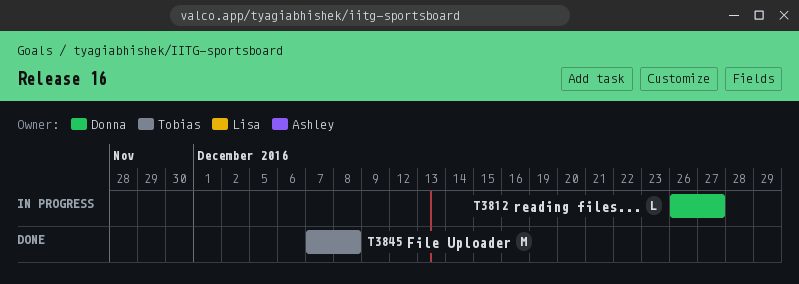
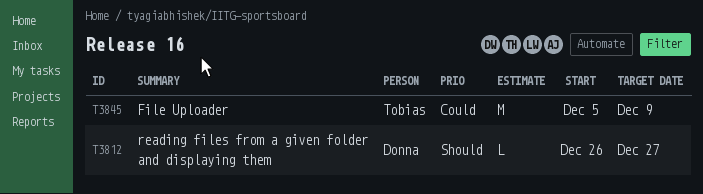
T3845, start: Dec 7 -> Dec 5
T3845, due: Dec 8 -> Dec 9

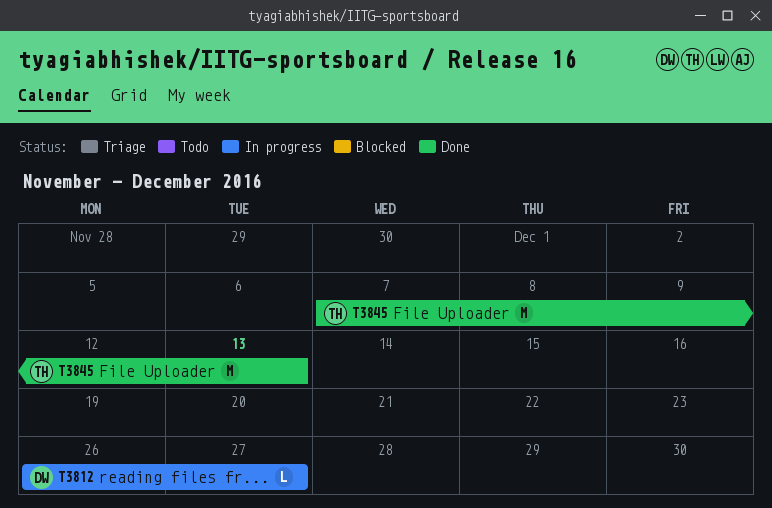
T3845, start: Dec 5 -> Dec 7
T3845, due: Dec 9 -> Dec 13

